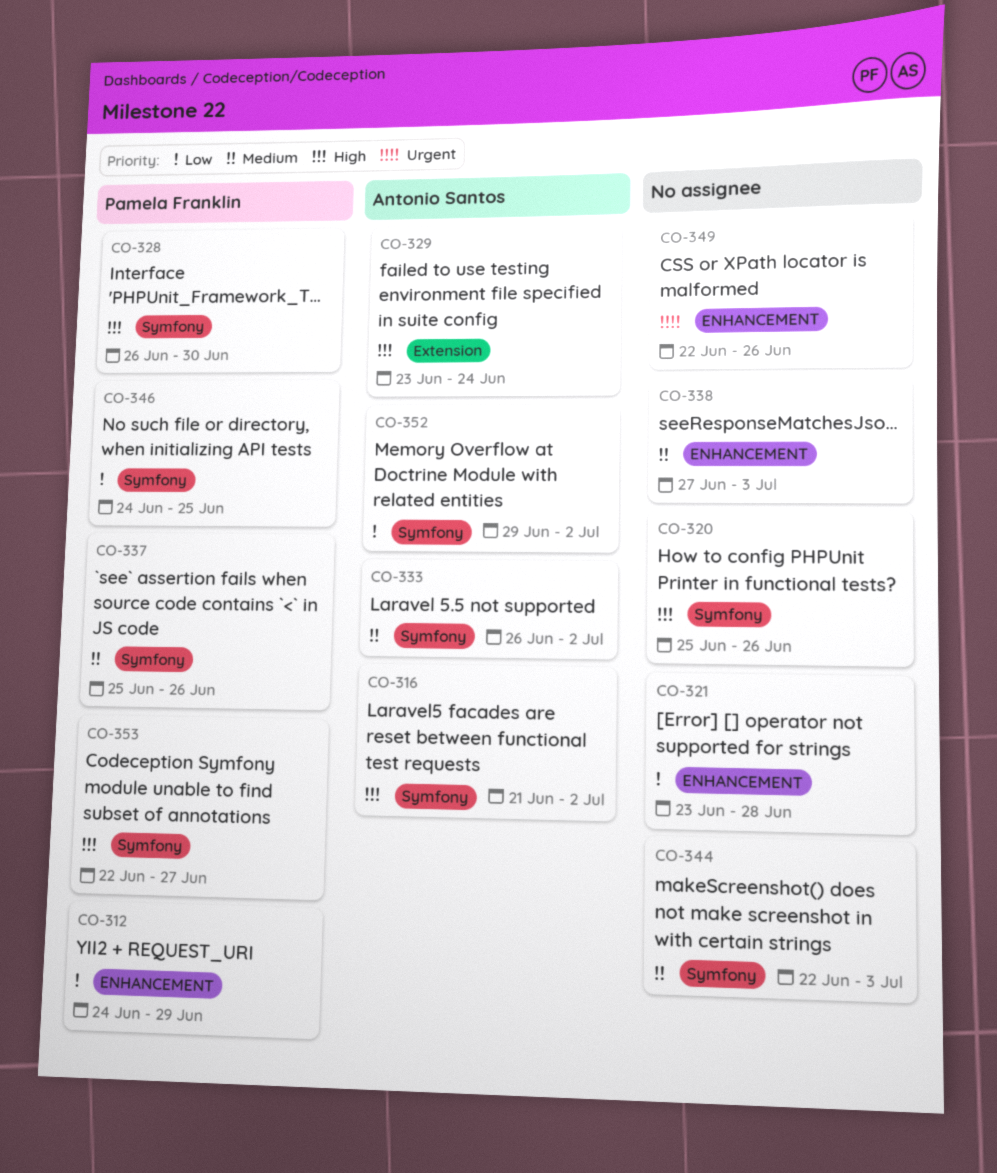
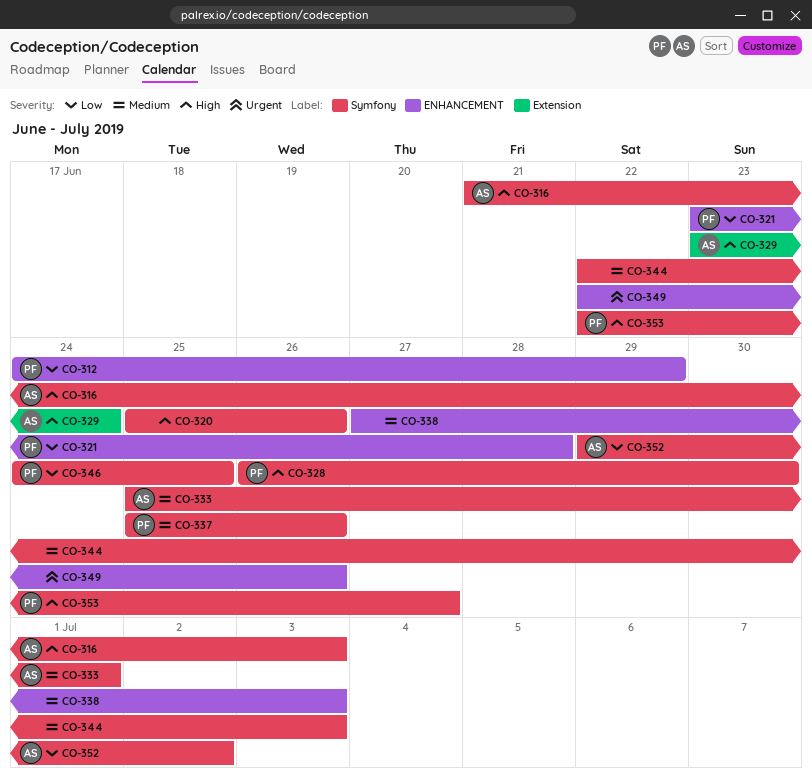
CO-316, due: Jul 2 -> Jul 3
CO-321, owner: none -> Pamela Franklin
CO-333, start: Jun 26 -> Jun 25
CO-333, due: Jul 2 -> Jul 1

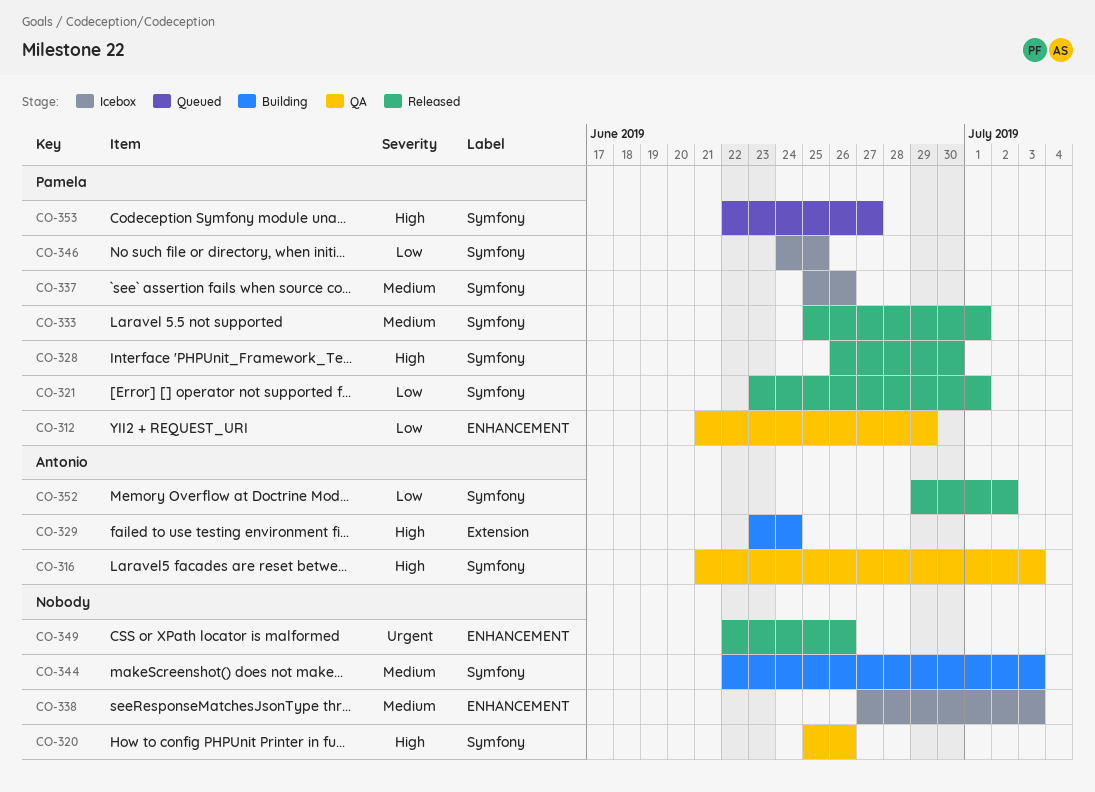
CO-312, start: Jun 24 -> Jun 21
CO-321, label: ENHANCEMENT -> Symfony
CO-321, due: Jun 28 -> Jul 1
CO-333, owner: Antonio -> Pamela

